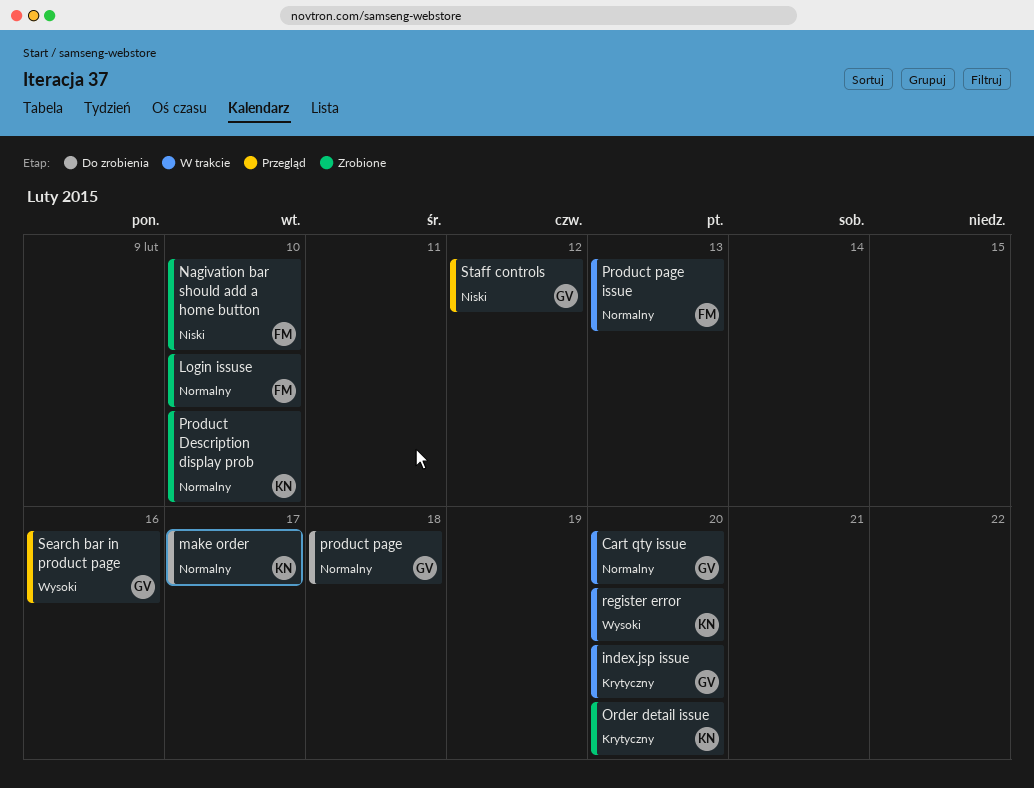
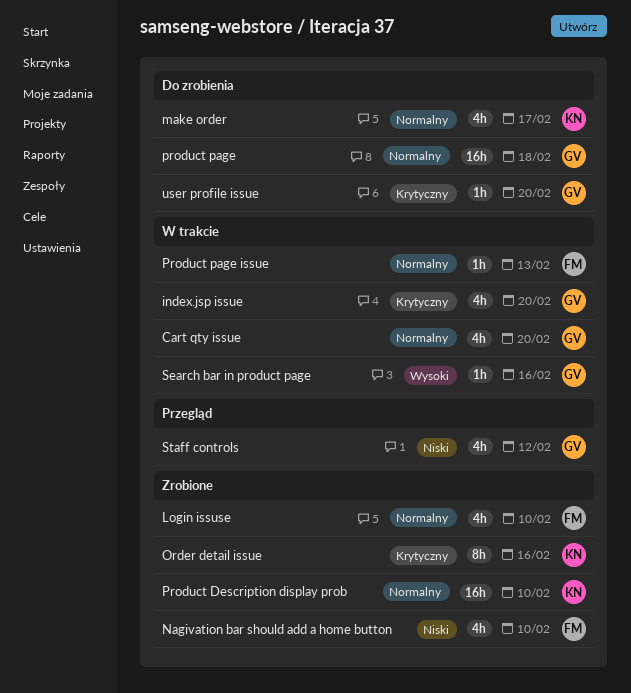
Order detail issue, due: Feb 20 -> Feb 16
register error: present -> none
Search bar in product page, status: Przegląd -> W trakcie
user profile issue: none -> present

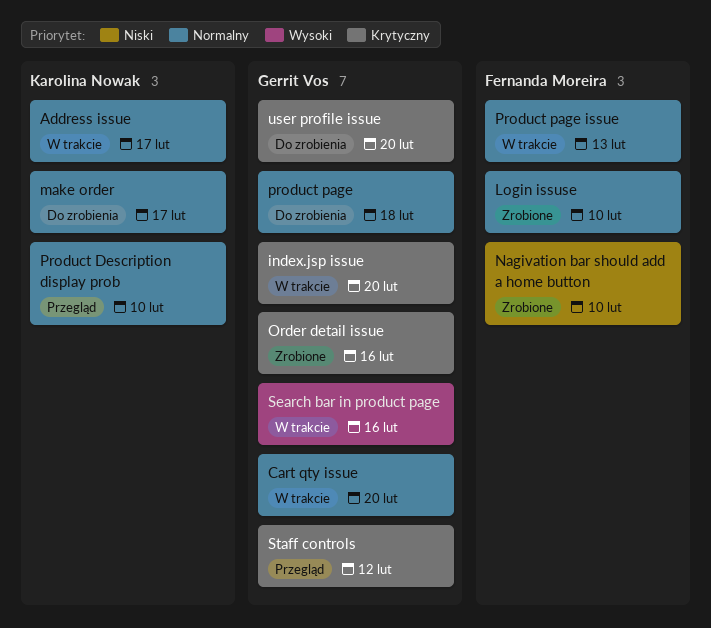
Address issue: none -> present
Order detail issue, owner: Karolina Nowak -> Gerrit Vos
Product Description display prob, status: Zrobione -> Przegląd
Staff controls, priority: Niski -> Krytyczny

